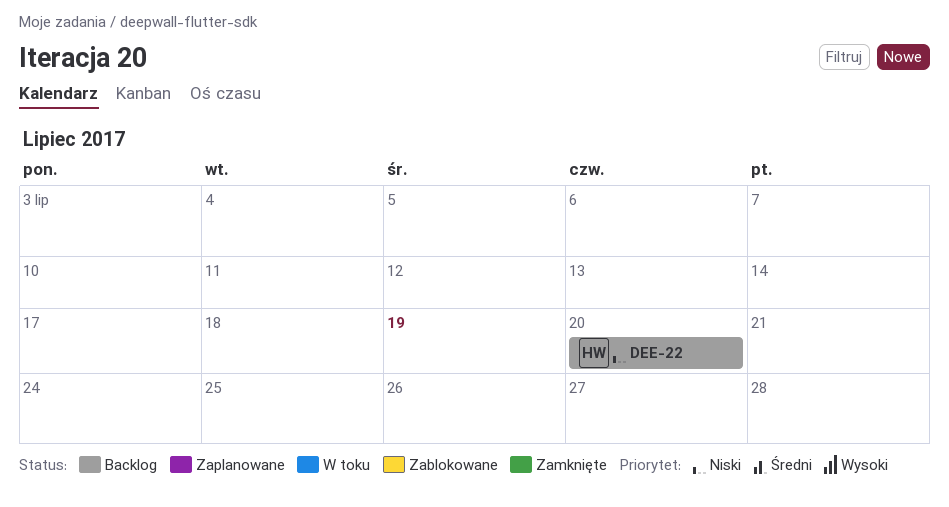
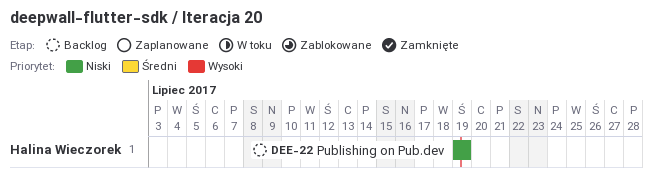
DEE-22, start: Jul 20 -> Jul 19
DEE-22, due: Jul 20 -> Jul 19

